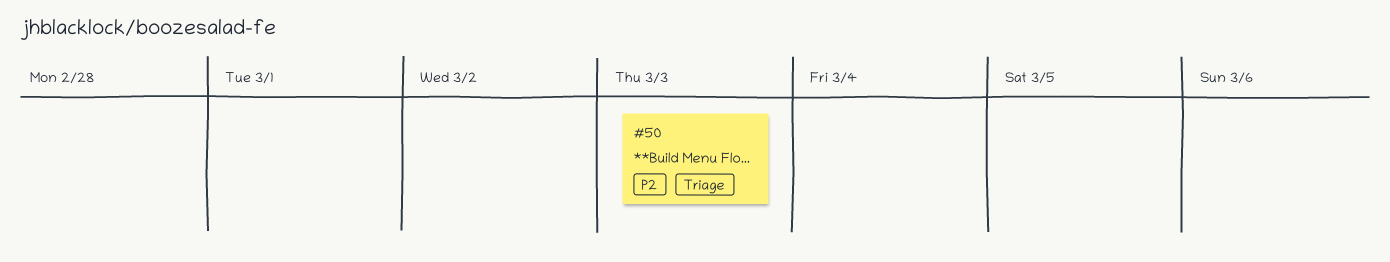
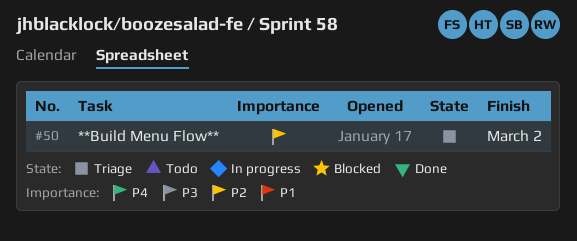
#50, due: Mar 3 -> Mar 2

